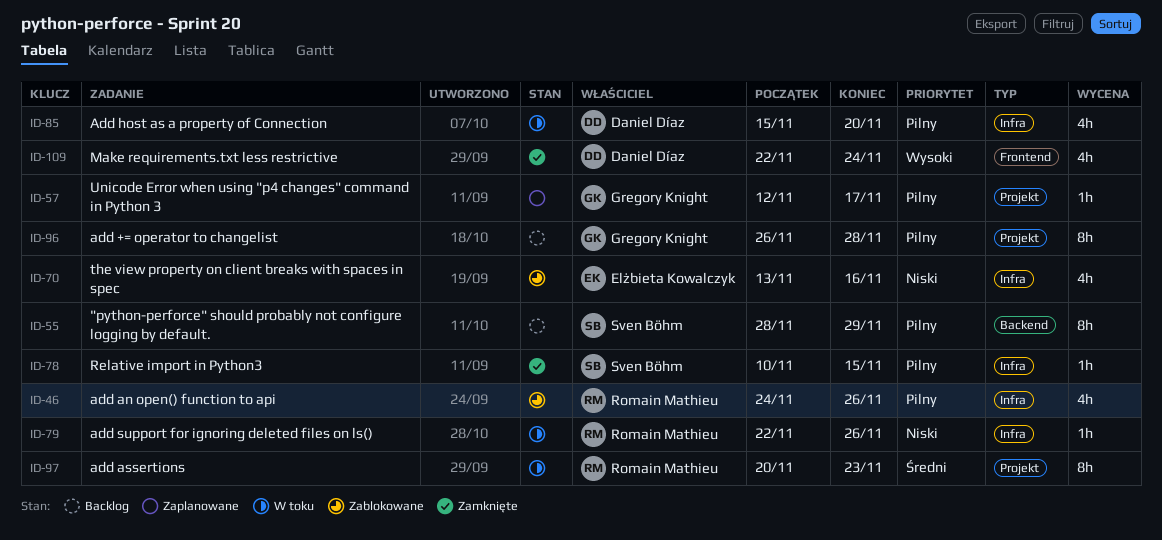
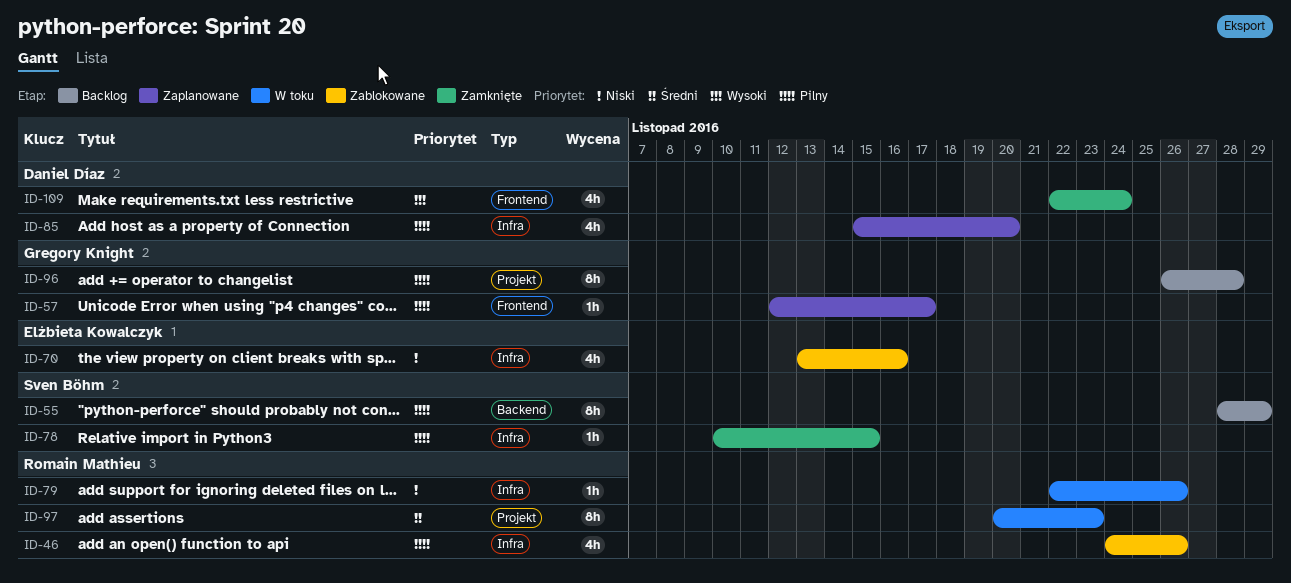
ID-57, label: Projekt -> Frontend
ID-85, status: W toku -> Zaplanowane

